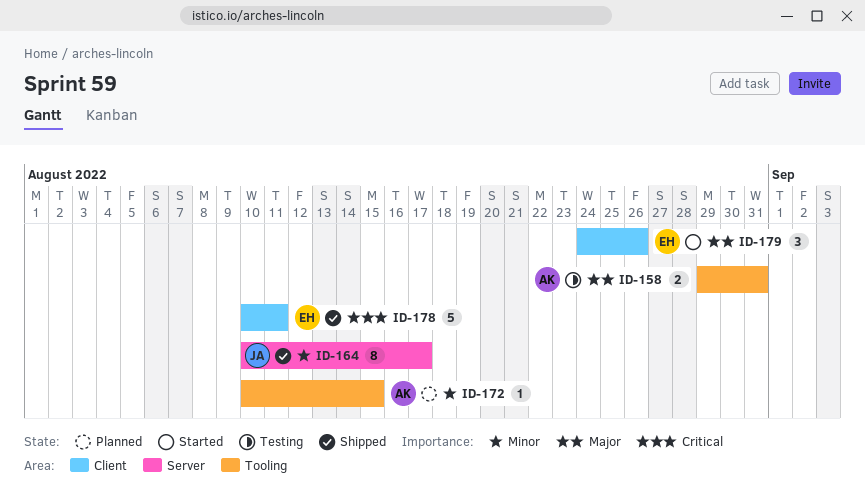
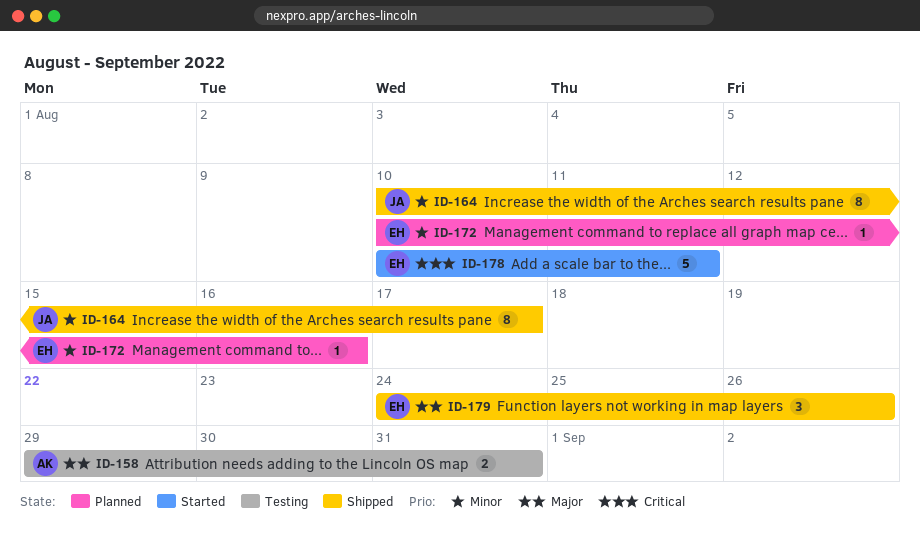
ID-172, owner: AK -> EH
ID-172, due: Aug 15 -> Aug 16
ID-178, status: Shipped -> Started
ID-179, status: Started -> Shipped

